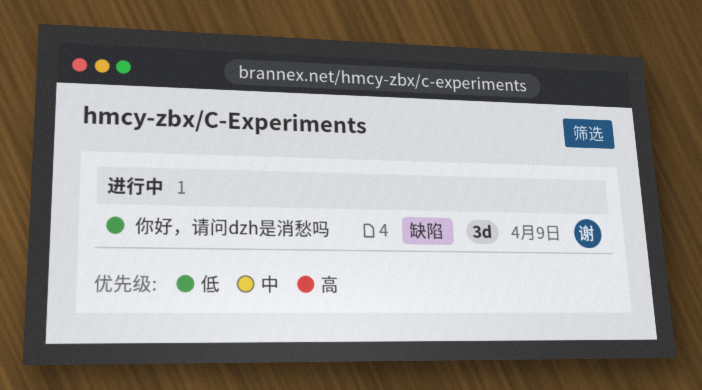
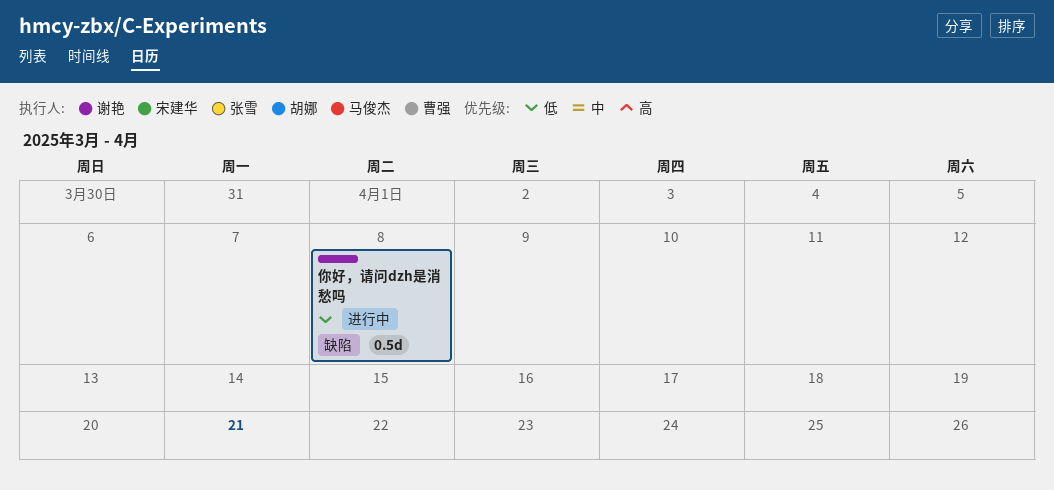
你好，请问dzh是消愁吗, estimate: 3d -> 0.5d
你好，请问dzh是消愁吗, due: Apr 9 -> Apr 8

